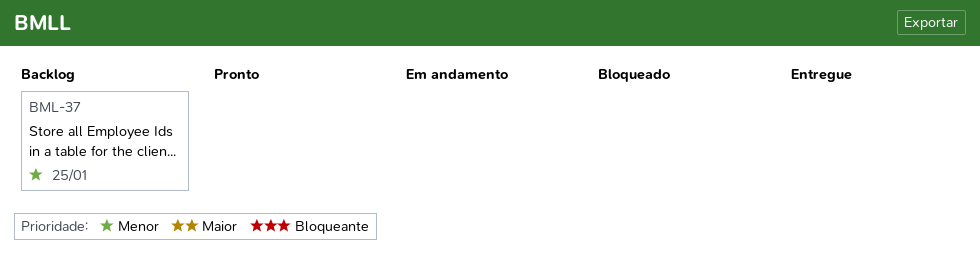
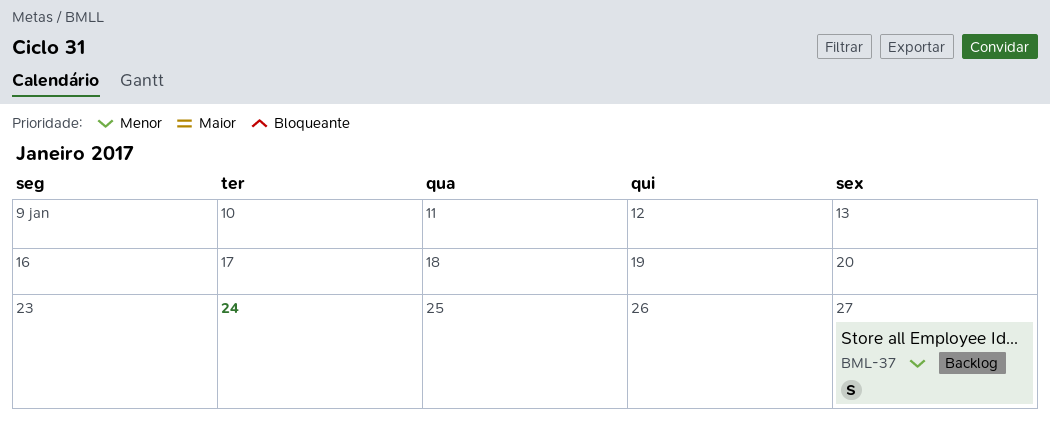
BML-37, due: Jan 25 -> Jan 27

